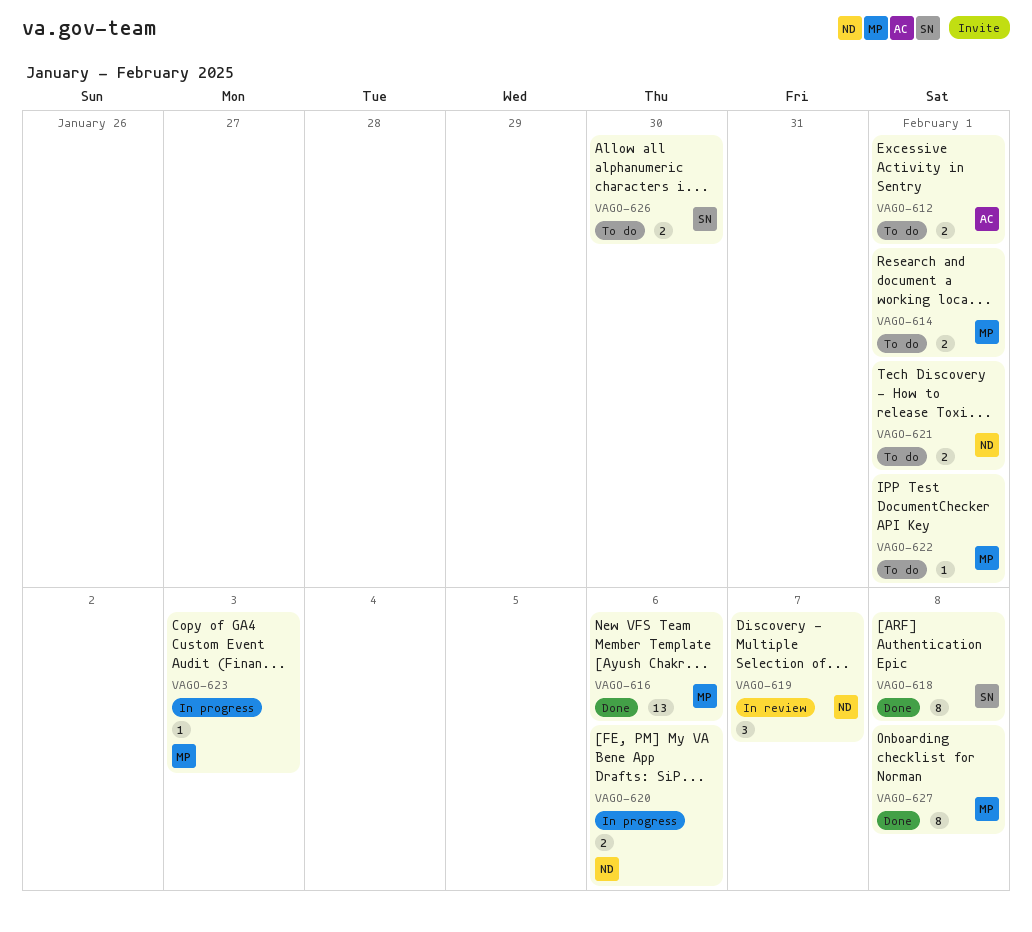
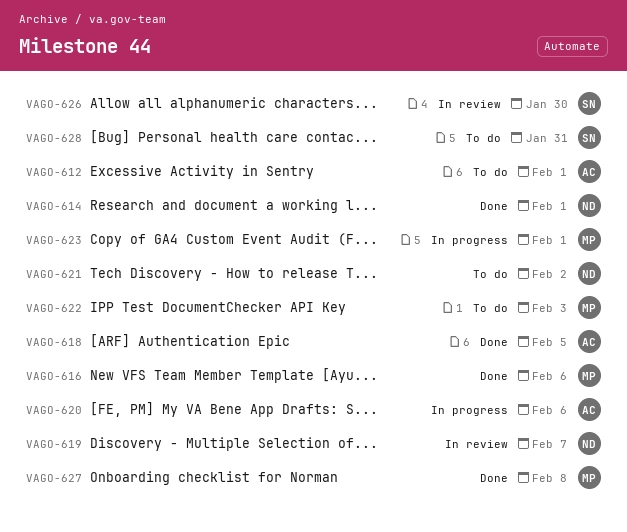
VAGO-614, status: To do -> Done
VAGO-614, owner: MP -> ND
VAGO-618, owner: SN -> AC
VAGO-618, due: Feb 8 -> Feb 5
VAGO-620, owner: ND -> AC
VAGO-621, due: Feb 1 -> Feb 2
VAGO-622, due: Feb 1 -> Feb 3
VAGO-623, due: Feb 3 -> Feb 1
VAGO-626, status: To do -> In review
VAGO-628: none -> present

